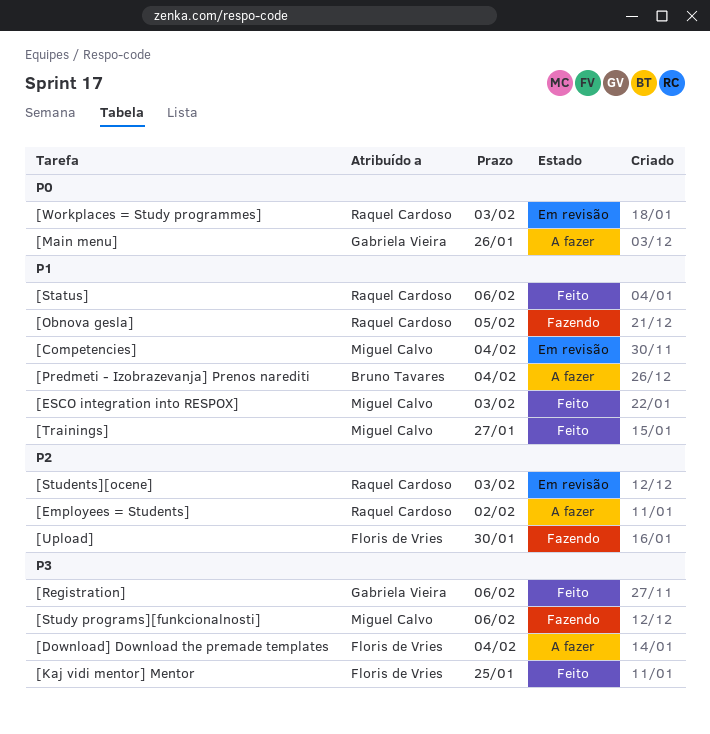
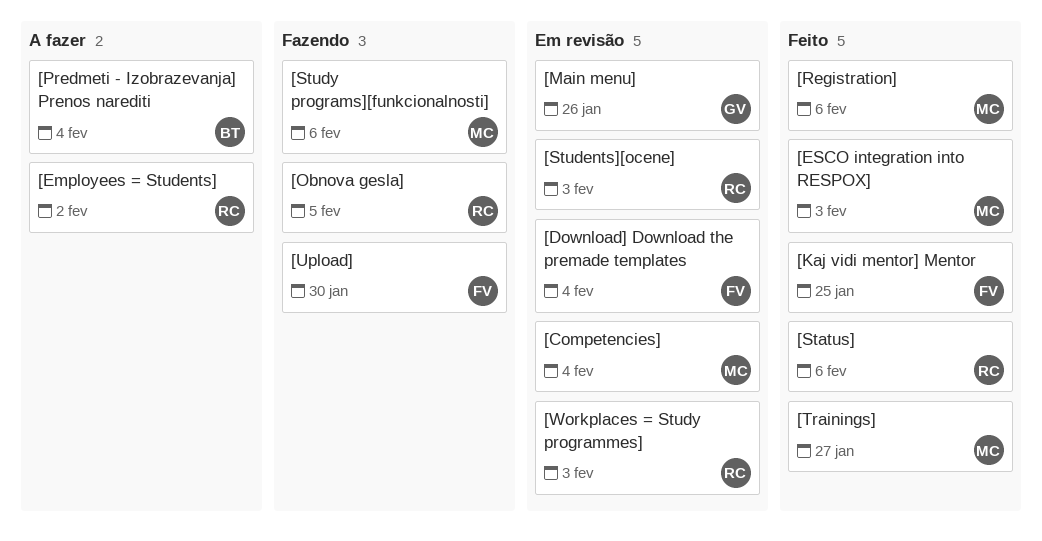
[Download] Download the premade templates, status: A fazer -> Em revisão
[Main menu], status: A fazer -> Em revisão
[Registration], owner: Gabriela Vieira -> Miguel Calvo

